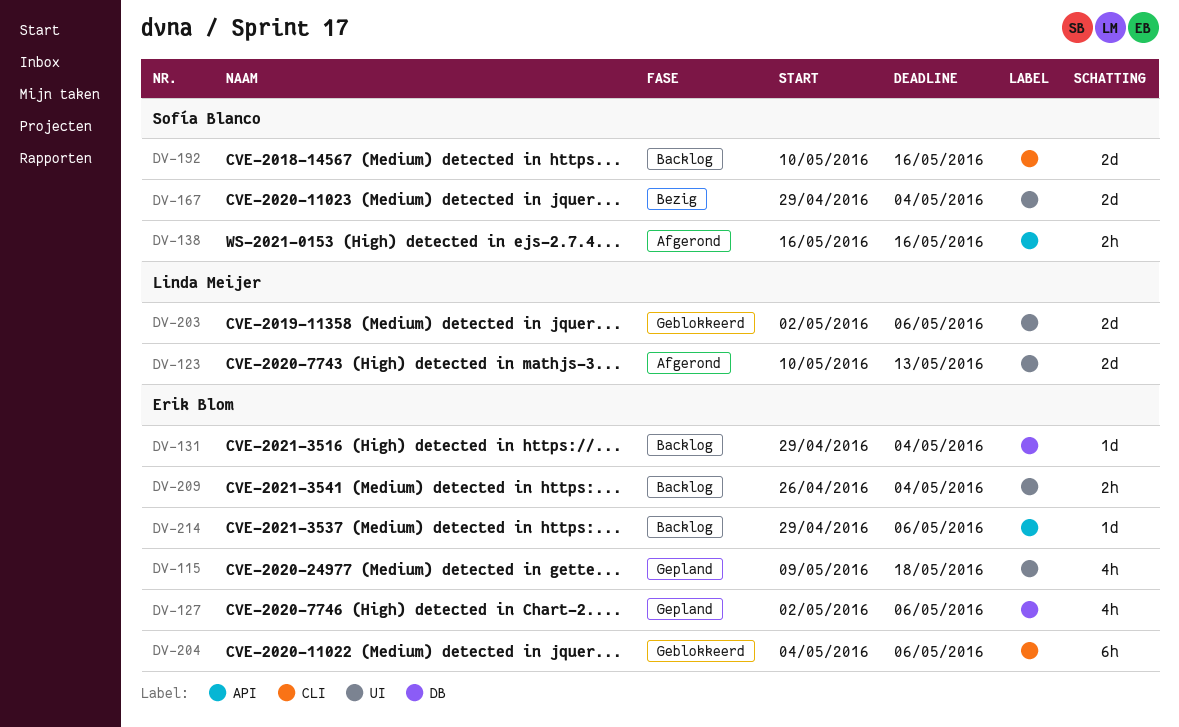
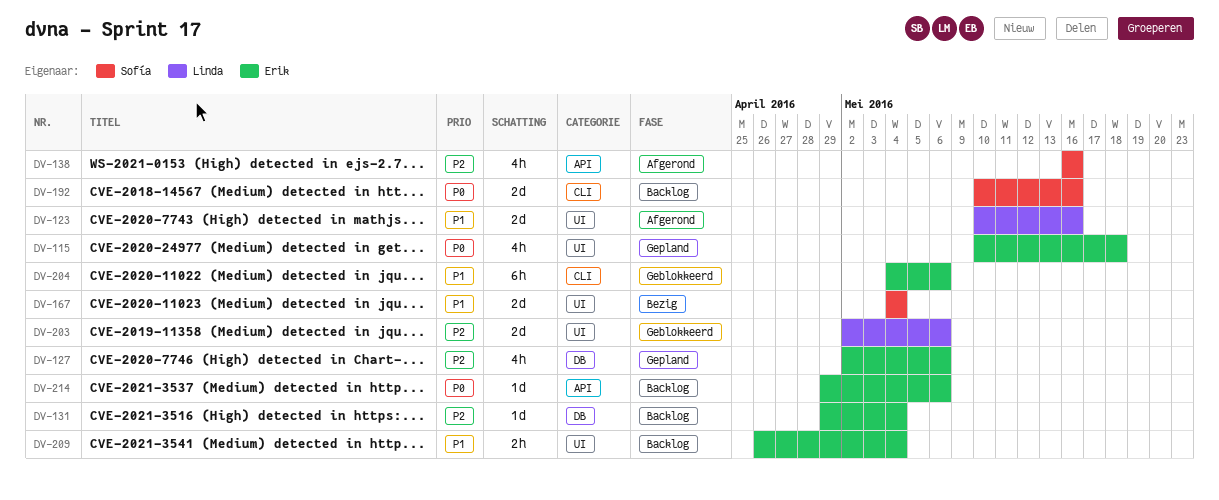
DV-115, start: May 9 -> May 10
DV-123, due: May 13 -> May 16
DV-138, estimate: 2h -> 4h
DV-167, start: Apr 29 -> May 4

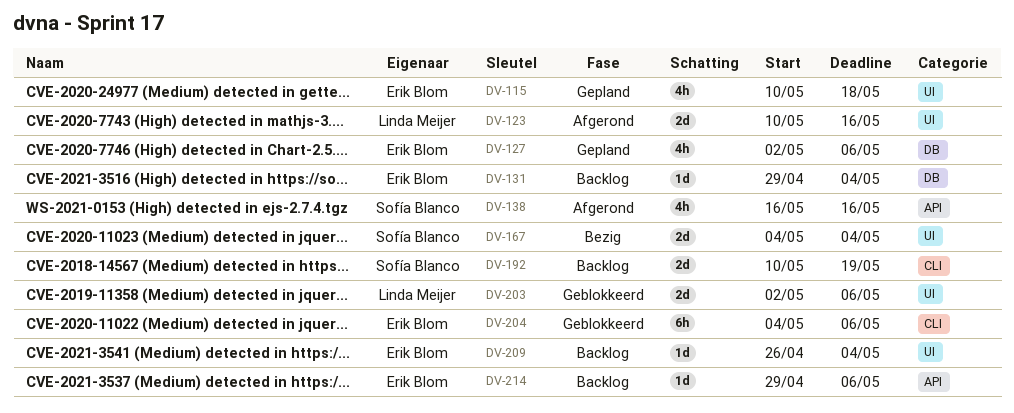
DV-192, due: May 16 -> May 19
DV-209, estimate: 2h -> 1d

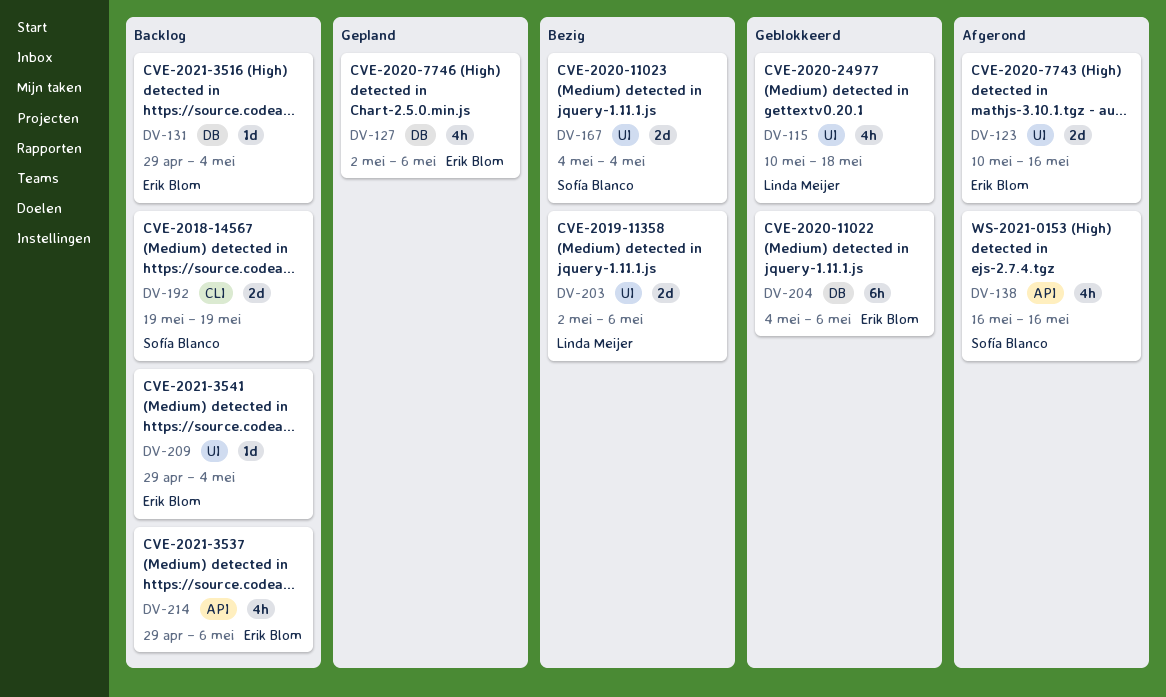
DV-115, status: Gepland -> Geblokkeerd
DV-115, owner: Erik Blom -> Linda Meijer
DV-123, owner: Linda Meijer -> Erik Blom
DV-192, start: May 10 -> May 19
DV-203, status: Geblokkeerd -> Bezig
DV-204, label: CLI -> DB
DV-209, start: Apr 26 -> Apr 29
DV-214, estimate: 1d -> 4h

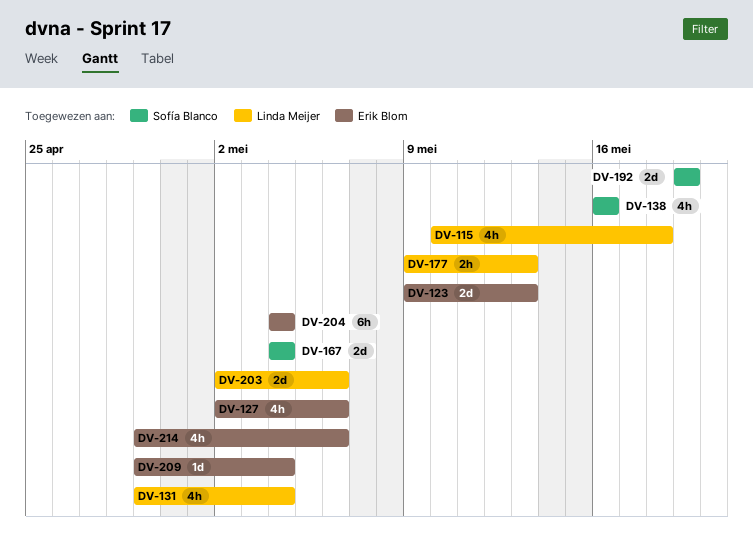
DV-123, start: May 10 -> May 9
DV-123, due: May 16 -> May 13
DV-131, owner: Erik Blom -> Linda Meijer
DV-131, estimate: 1d -> 4h
DV-177: none -> present
DV-204, due: May 6 -> May 4

